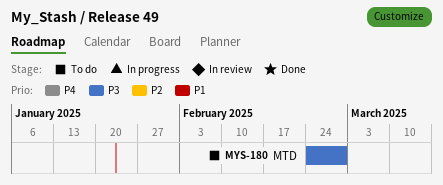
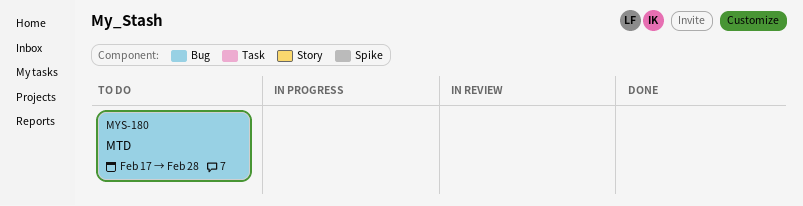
MYS-180, start: Feb 24 -> Feb 17

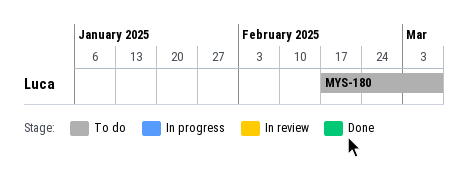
MYS-180, due: Feb 28 -> Mar 7

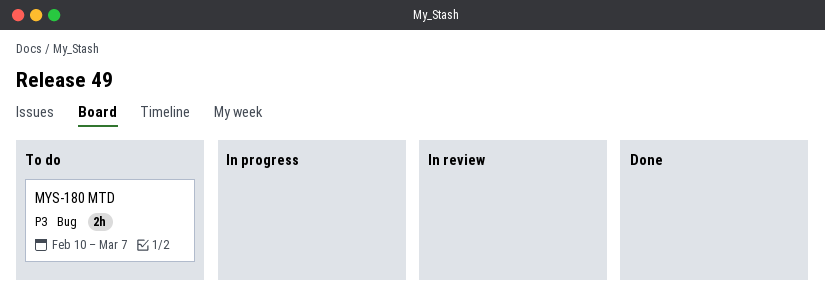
MYS-180, start: Feb 17 -> Feb 10

